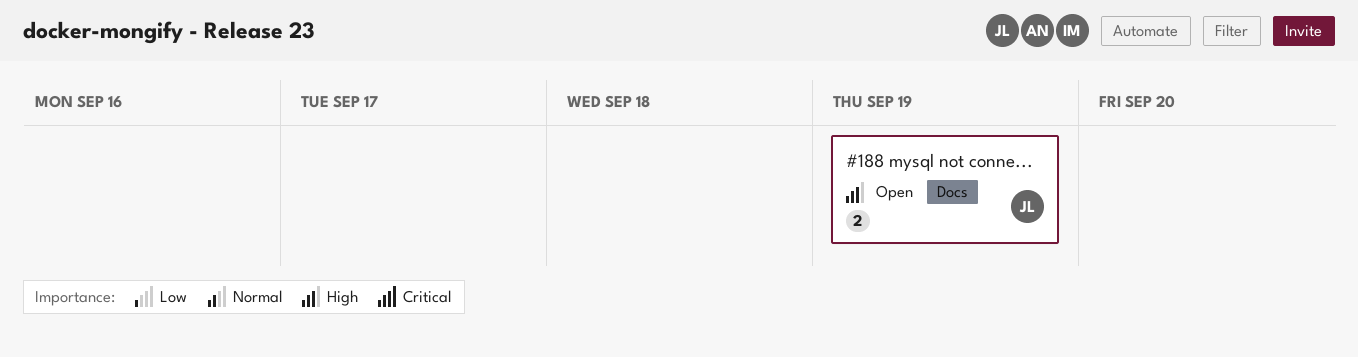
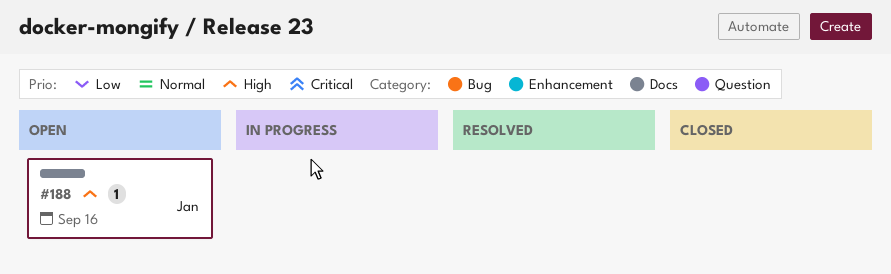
#188, estimate: 2 -> 1
#188, due: Sep 19 -> Sep 16

